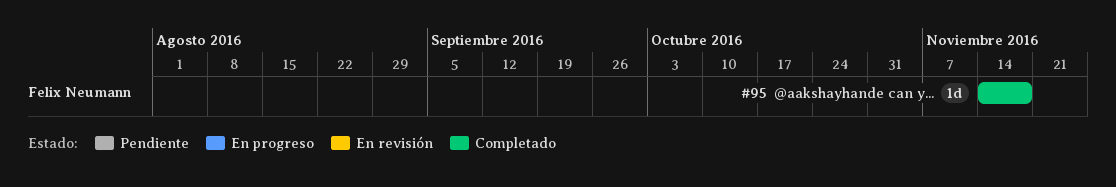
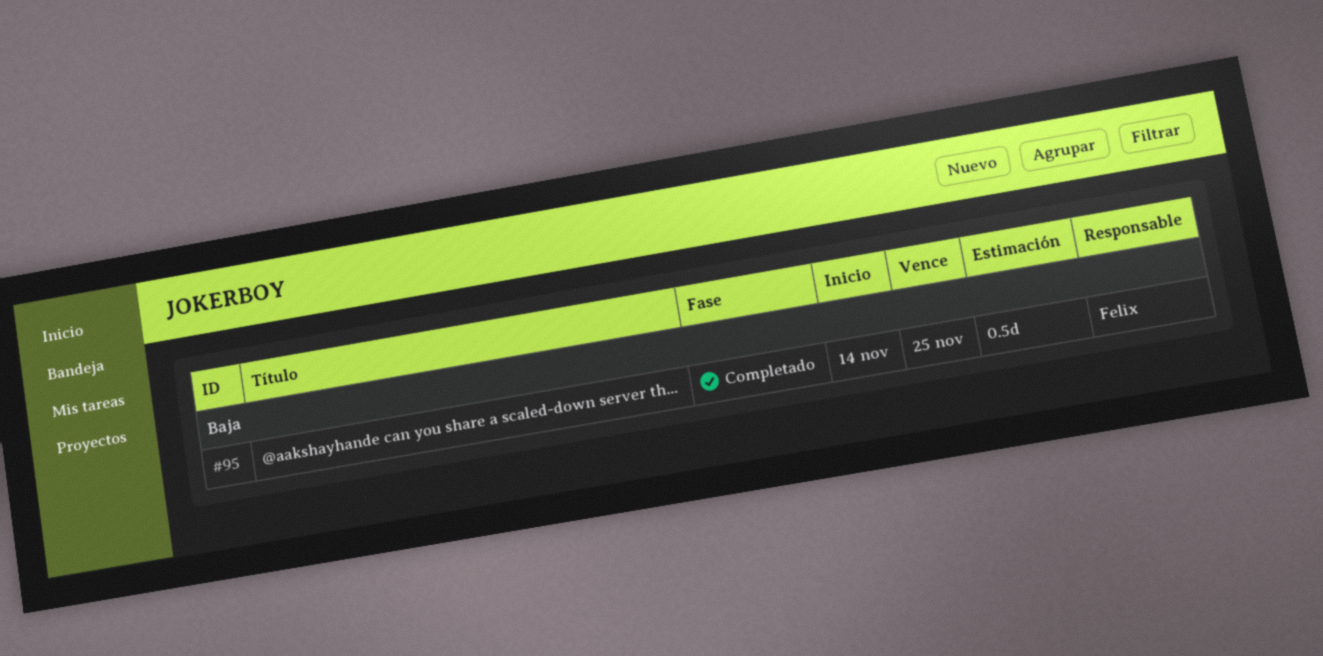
#95, estimate: 1d -> 0.5d
#95, due: Nov 18 -> Nov 25

